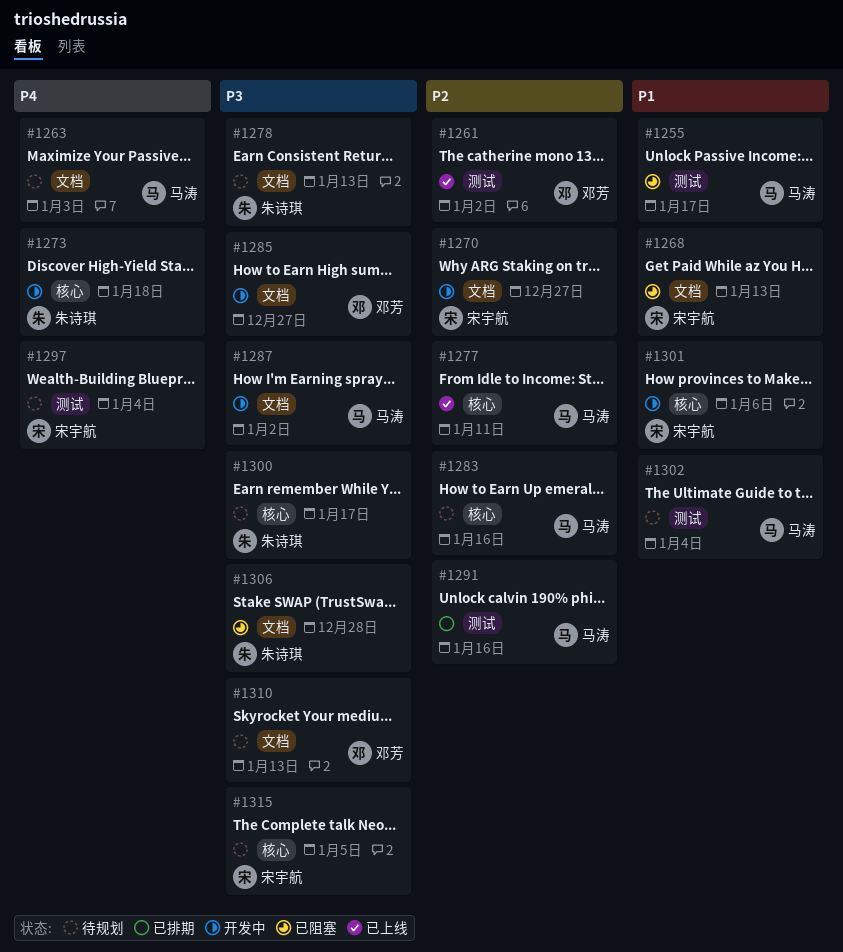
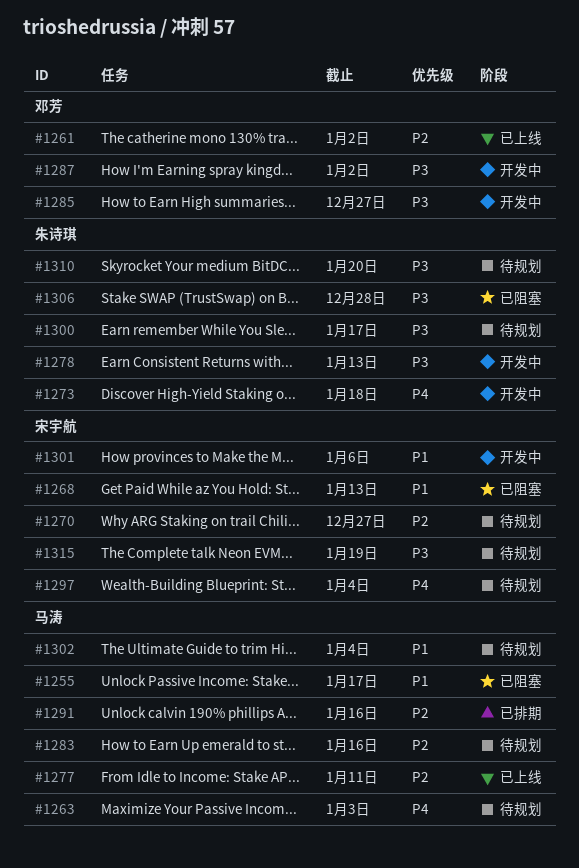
#1270, status: 开发中 -> 待规划
#1278, status: 待规划 -> 开发中
#1287, owner: 马涛 -> 邓芳
#1310, owner: 邓芳 -> 朱诗琪
#1310, due: Jan 13 -> Jan 20
#1315, due: Jan 5 -> Jan 19

